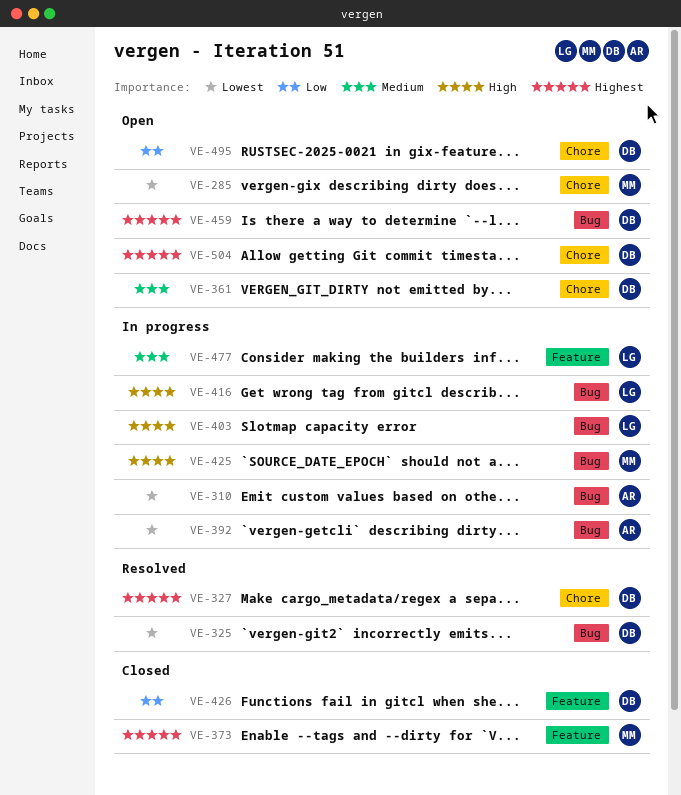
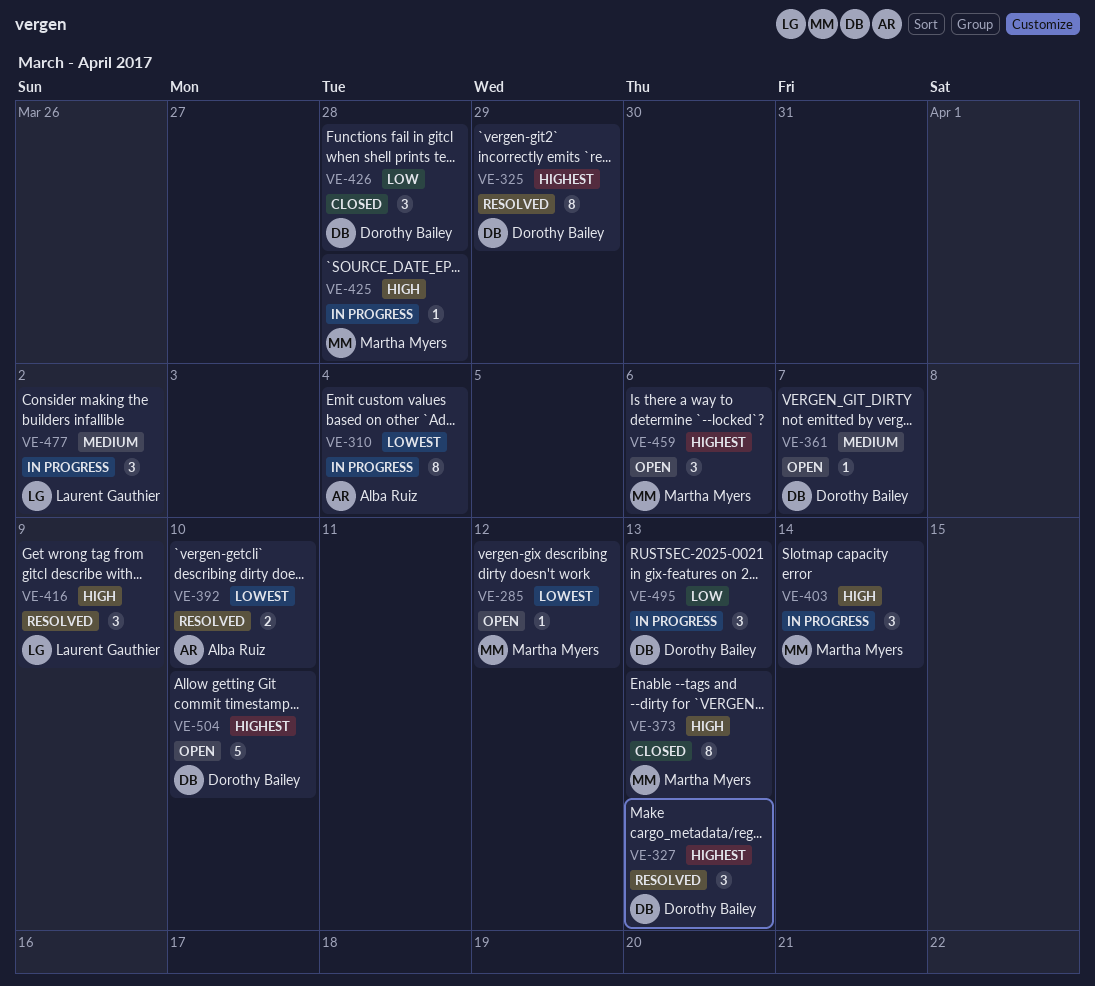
VE-325, priority: Lowest -> Highest
VE-373, priority: Highest -> High
VE-392, status: In progress -> Resolved
VE-403, owner: Laurent Gauthier -> Martha Myers
VE-416, status: In progress -> Resolved
VE-459, owner: Dorothy Bailey -> Martha Myers
VE-495, status: Open -> In progress

